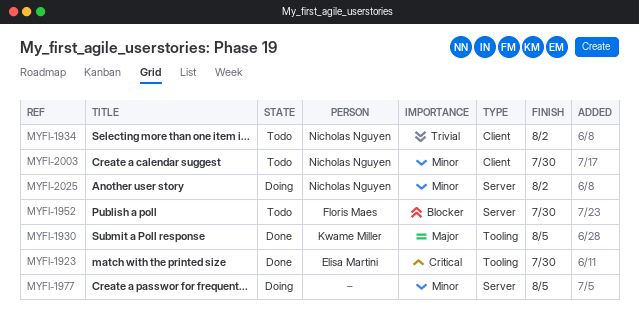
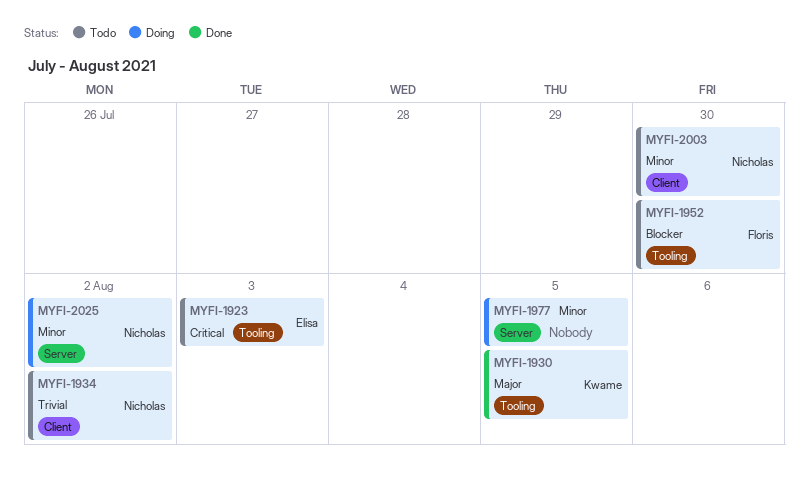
MYFI-1923, status: Done -> Todo
MYFI-1923, due: Jul 30 -> Aug 3
MYFI-1952, label: Server -> Tooling

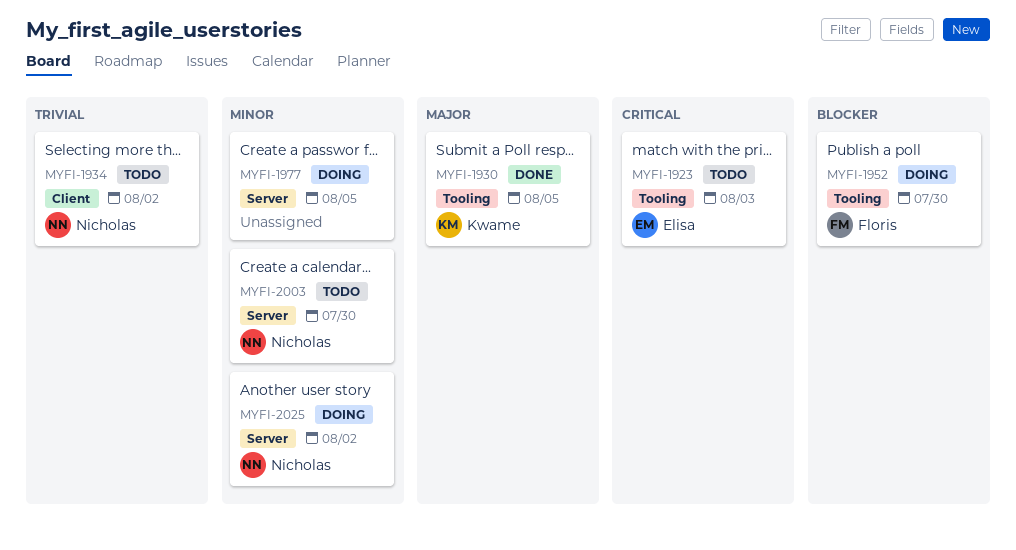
MYFI-1952, status: Todo -> Doing
MYFI-2003, label: Client -> Server

